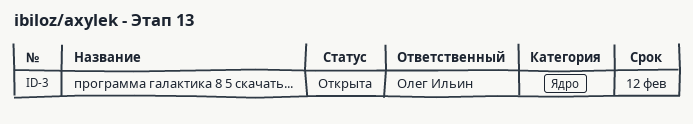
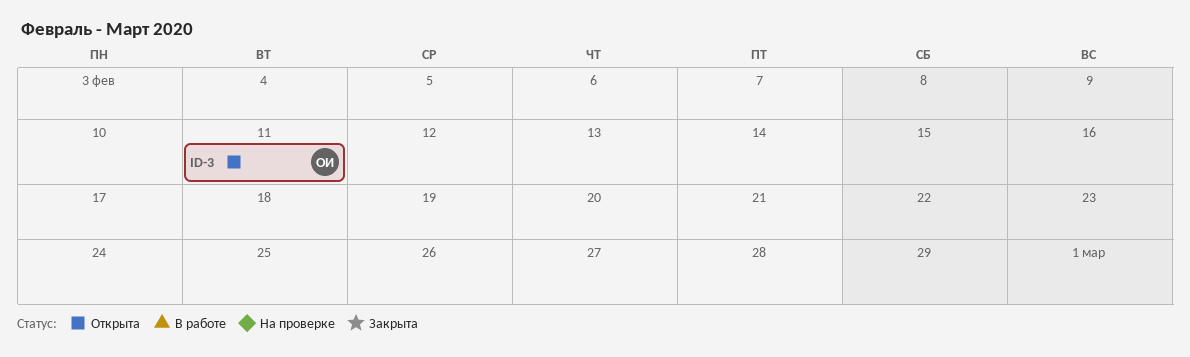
ID-3, due: Feb 12 -> Feb 11

